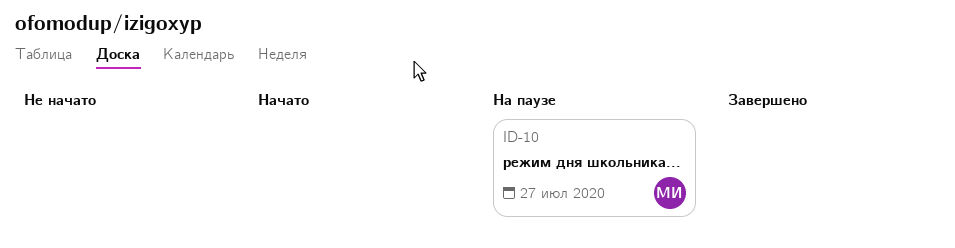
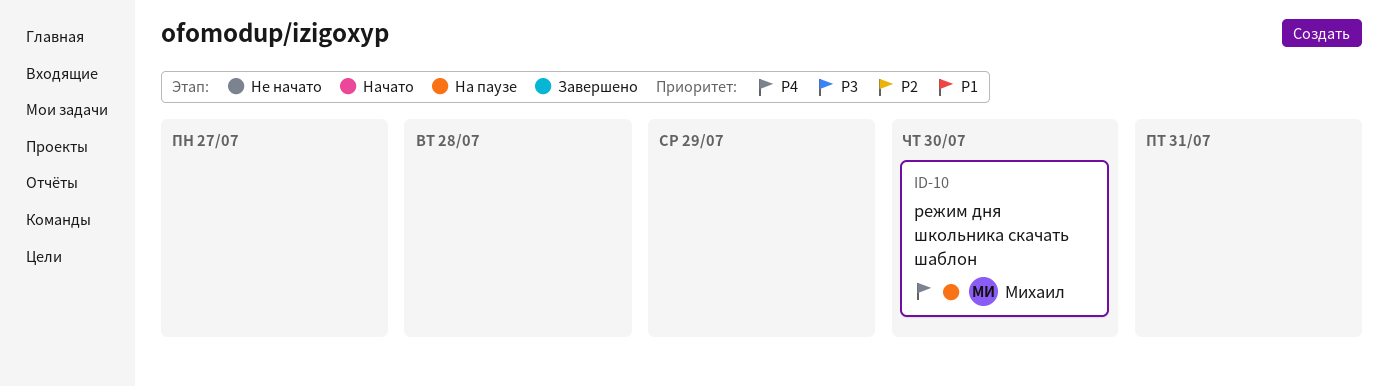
ID-10, due: Jul 27 -> Jul 30

